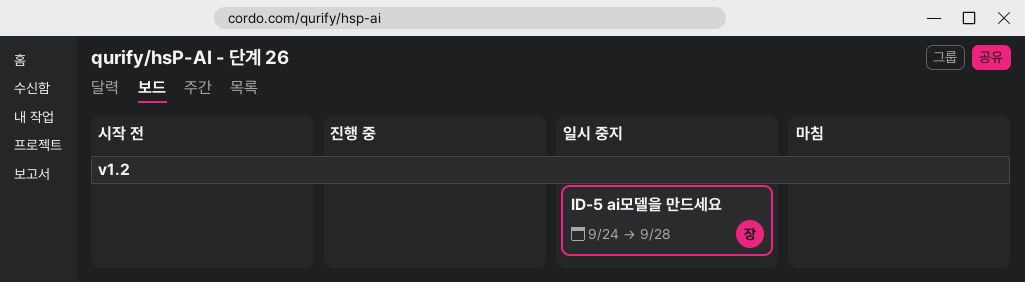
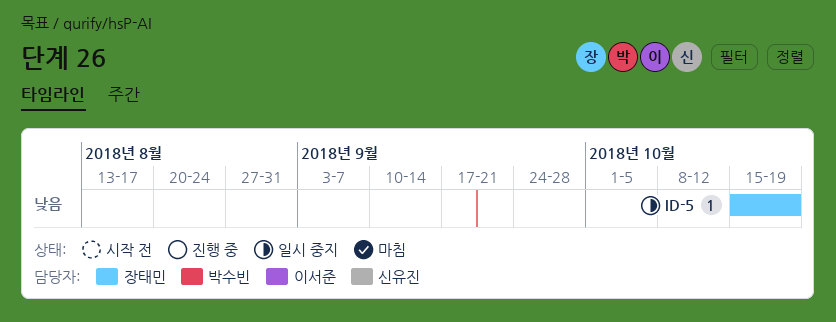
ID-5, start: Sep 24 -> Oct 15
ID-5, due: Sep 28 -> Oct 19

